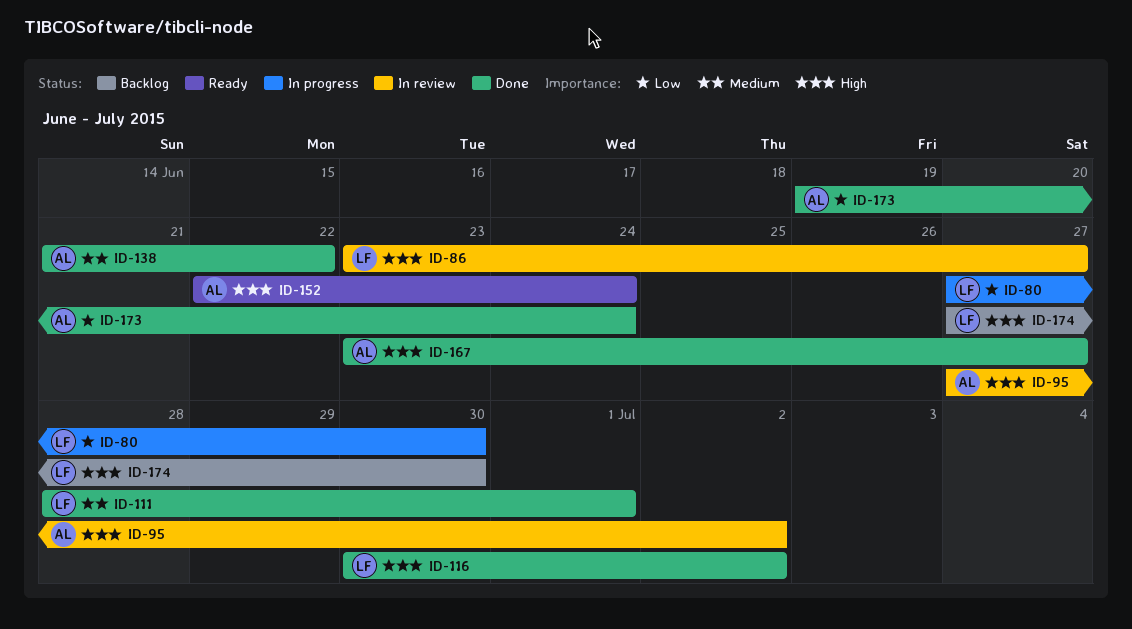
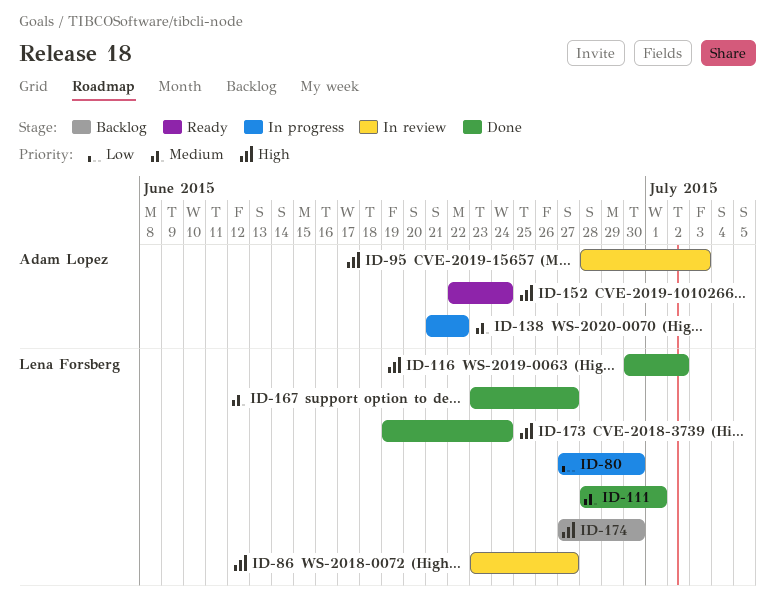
ID-95, start: Jun 27 -> Jun 28
ID-95, due: Jul 2 -> Jul 3
ID-138, status: Done -> In progress
ID-167, owner: Adam Lopez -> Lena Forsberg
ID-167, priority: High -> Medium
ID-173, owner: Adam Lopez -> Lena Forsberg
ID-173, priority: Low -> High

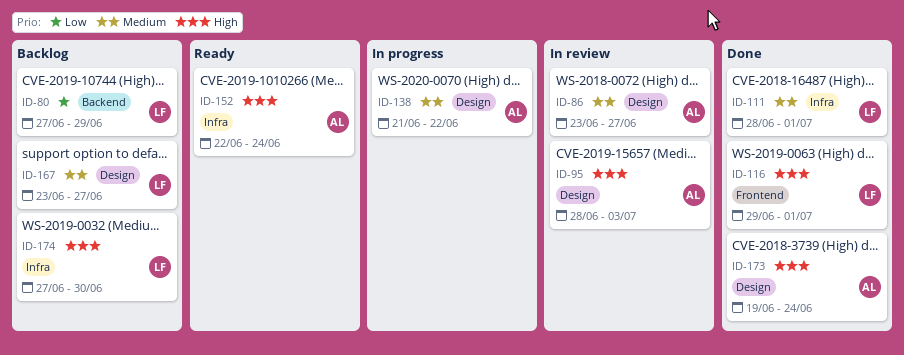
ID-80, status: In progress -> Backlog
ID-80, due: Jun 30 -> Jun 29
ID-86, owner: Lena Forsberg -> Adam Lopez
ID-86, priority: High -> Medium
ID-116, start: Jun 30 -> Jun 29
ID-116, due: Jul 2 -> Jul 1
ID-167, status: Done -> Backlog
ID-173, owner: Lena Forsberg -> Adam Lopez

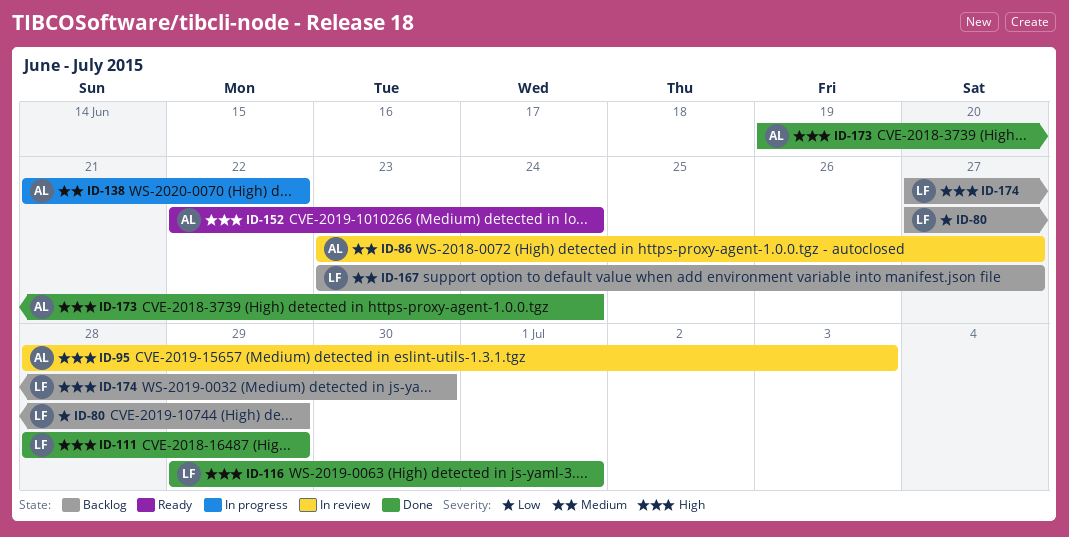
ID-111, priority: Medium -> High
ID-111, due: Jul 1 -> Jun 29

